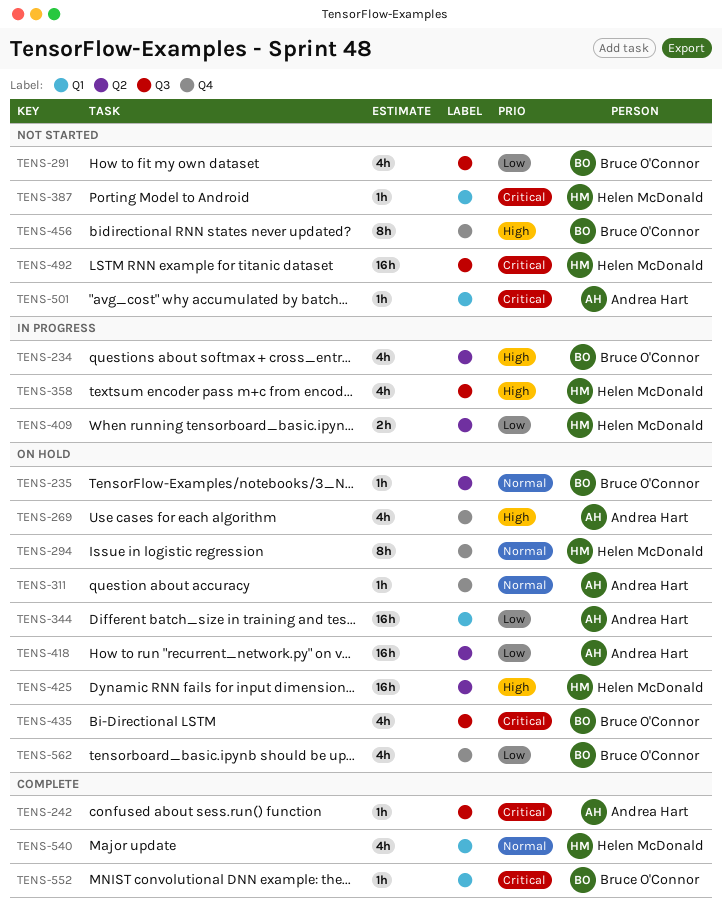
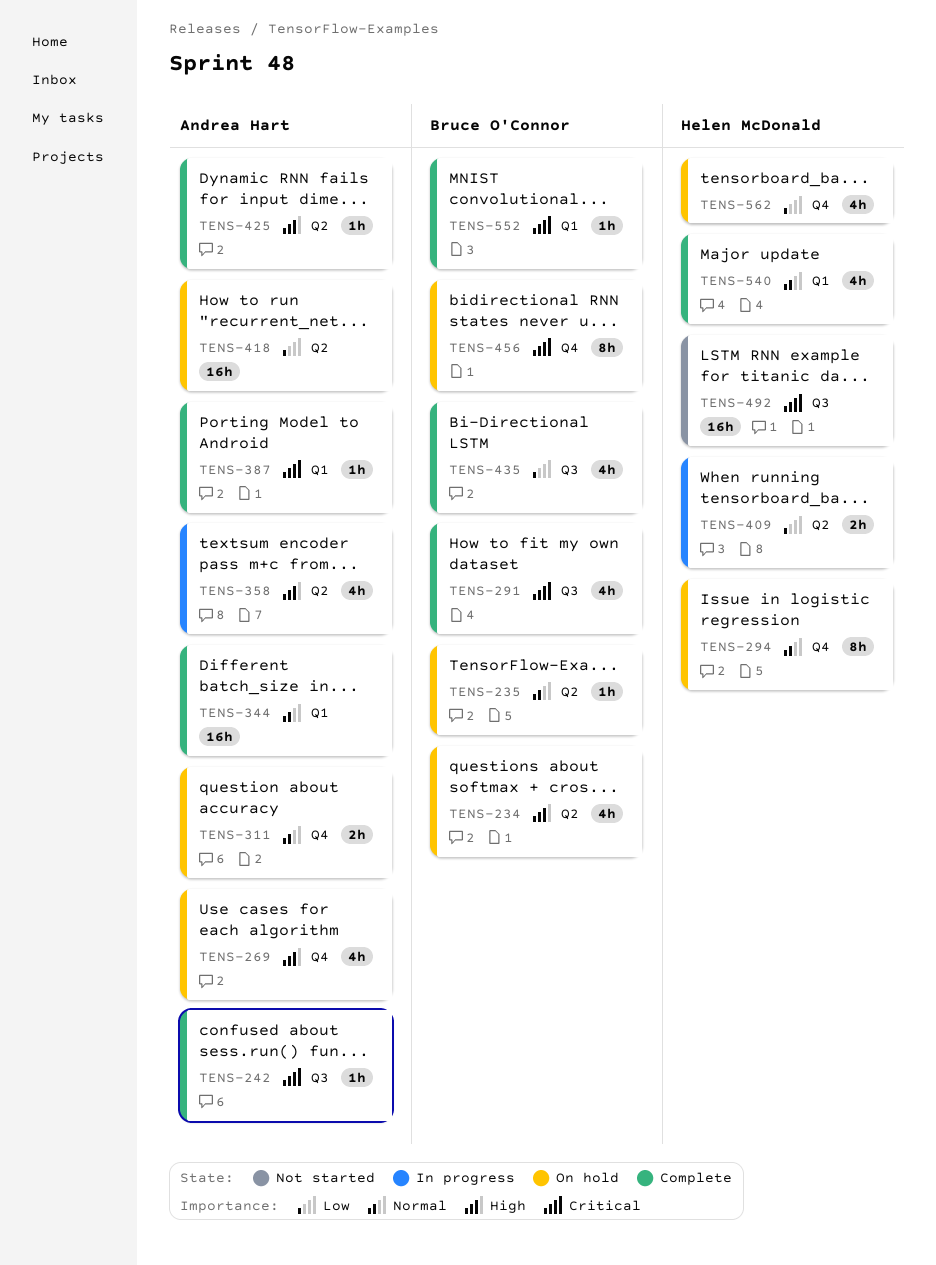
TENS-234, status: In progress -> On hold
TENS-291, status: Not started -> Complete
TENS-291, priority: Low -> Critical
TENS-311, estimate: 1h -> 2h
TENS-344, status: On hold -> Complete
TENS-344, priority: Low -> Normal
TENS-358, owner: Helen McDonald -> Andrea Hart
TENS-358, label: Q3 -> Q2
TENS-387, status: Not started -> Complete
TENS-387, owner: Helen McDonald -> Andrea Hart
TENS-425, status: On hold -> Complete
TENS-425, owner: Helen McDonald -> Andrea Hart
TENS-425, estimate: 16h -> 1h
TENS-435, status: On hold -> Complete
TENS-435, priority: Critical -> Low
TENS-456, status: Not started -> On hold
TENS-456, priority: High -> Critical
TENS-501: present -> none
TENS-562, owner: Bruce O'Connor -> Helen McDonald

